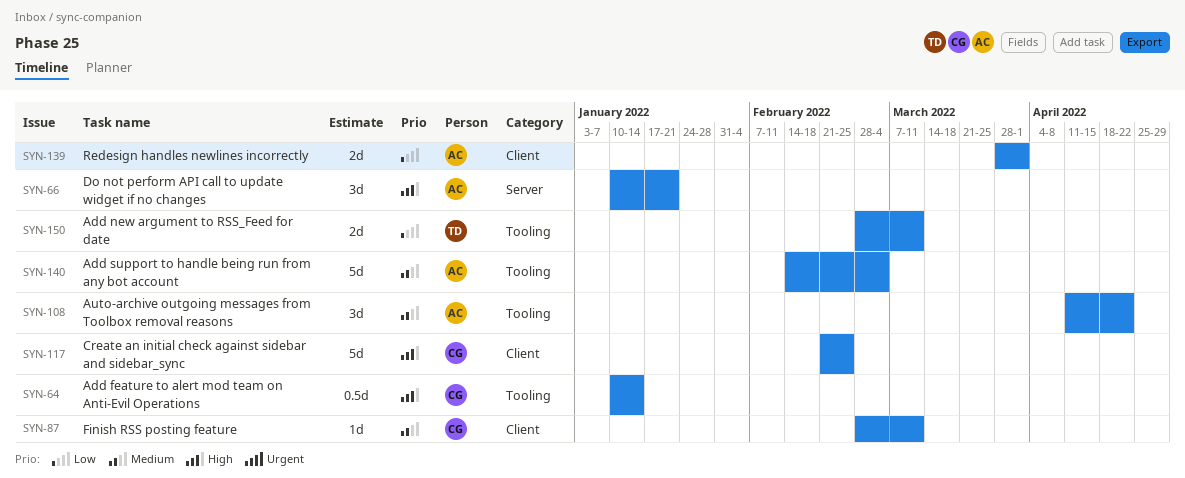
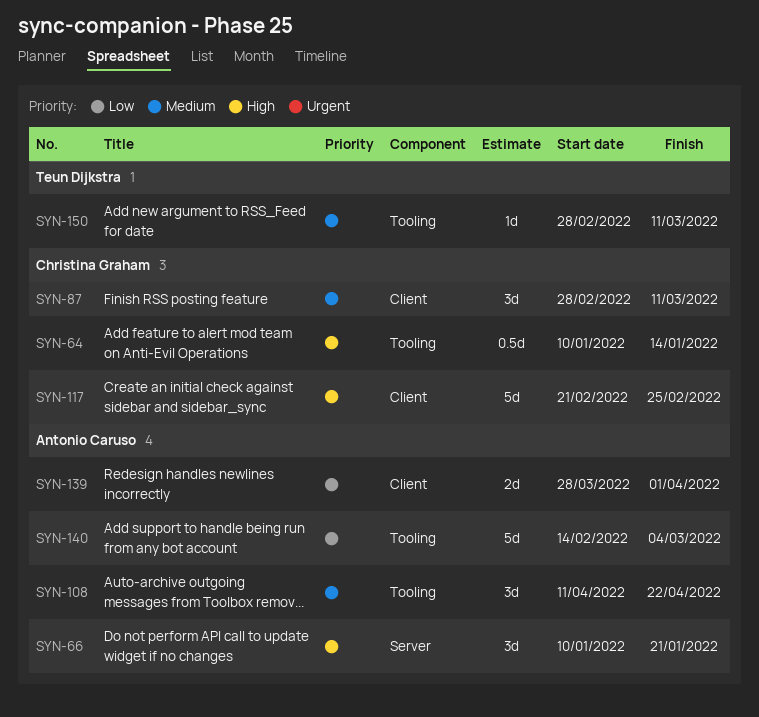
SYN-87, estimate: 1d -> 3d
SYN-140, priority: Medium -> Low
SYN-150, priority: Low -> Medium
SYN-150, estimate: 2d -> 1d

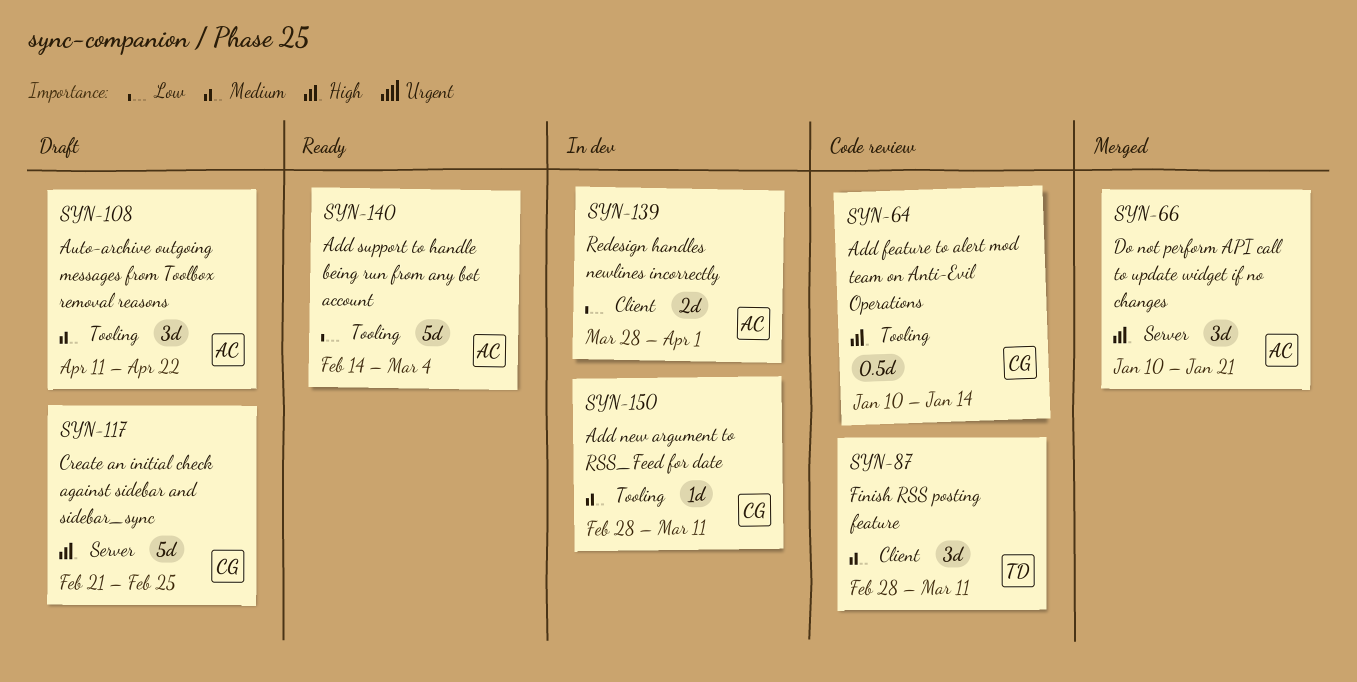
SYN-87, owner: Christina Graham -> Teun Dijkstra
SYN-117, label: Client -> Server
SYN-150, owner: Teun Dijkstra -> Christina Graham

